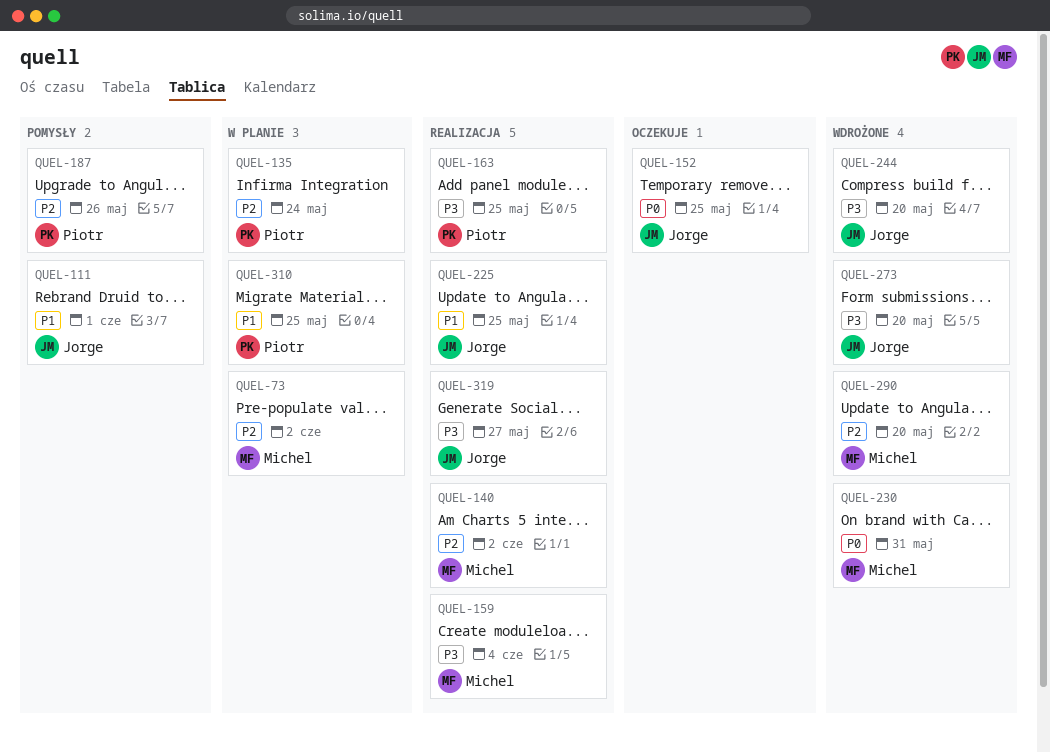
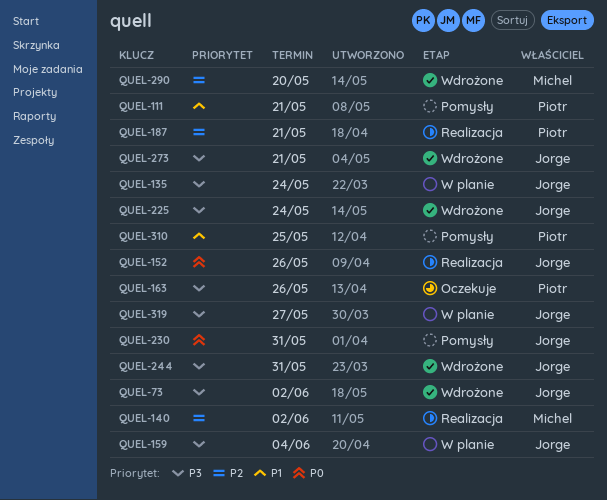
QUEL-73, status: W planie -> Wdrożone
QUEL-73, owner: Michel -> Jorge
QUEL-73, priority: P2 -> P3
QUEL-111, owner: Jorge -> Piotr
QUEL-111, due: Jun 1 -> May 21
QUEL-135, owner: Piotr -> Jorge
QUEL-135, priority: P2 -> P3
QUEL-152, status: Oczekuje -> Realizacja
QUEL-152, due: May 25 -> May 26
QUEL-159, status: Realizacja -> W planie
QUEL-159, owner: Michel -> Jorge
QUEL-163, status: Realizacja -> Oczekuje
QUEL-163, due: May 25 -> May 26
QUEL-187, status: Pomysły -> Realizacja
QUEL-187, due: May 26 -> May 21
QUEL-225, status: Realizacja -> Wdrożone
QUEL-225, priority: P1 -> P3
QUEL-225, due: May 25 -> May 24
QUEL-230, status: Wdrożone -> Pomysły
QUEL-230, owner: Michel -> Jorge
QUEL-244, due: May 20 -> May 31
QUEL-273, due: May 20 -> May 21
QUEL-310, status: W planie -> Pomysły
QUEL-319, status: Realizacja -> W planie

